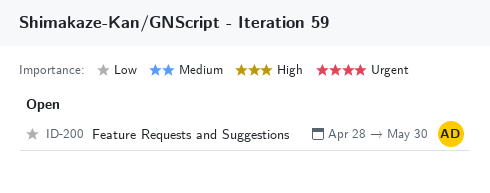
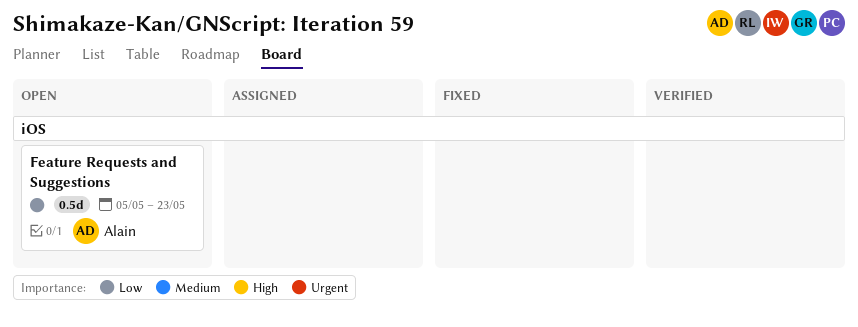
Feature Requests and Suggestions, start: Apr 28 -> May 5
Feature Requests and Suggestions, due: May 30 -> May 23

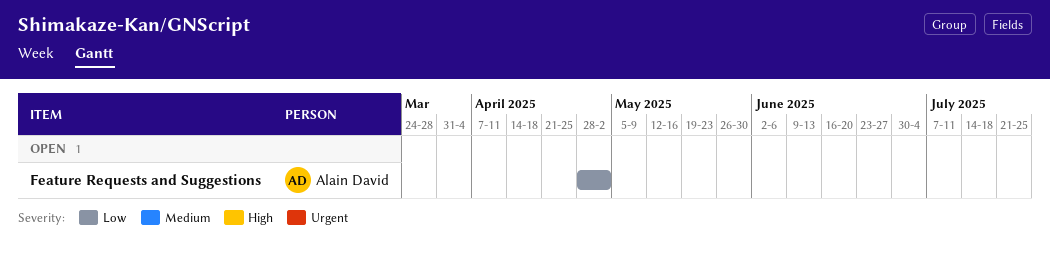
Feature Requests and Suggestions, start: May 5 -> Apr 28
Feature Requests and Suggestions, due: May 23 -> May 2

